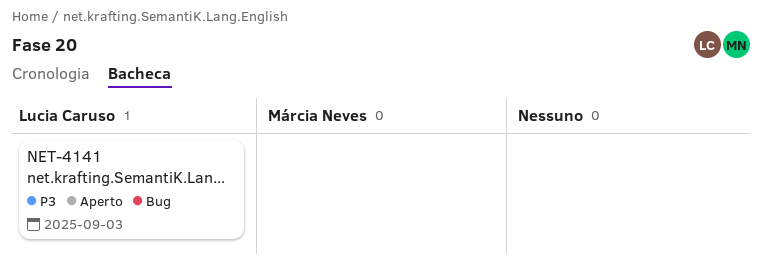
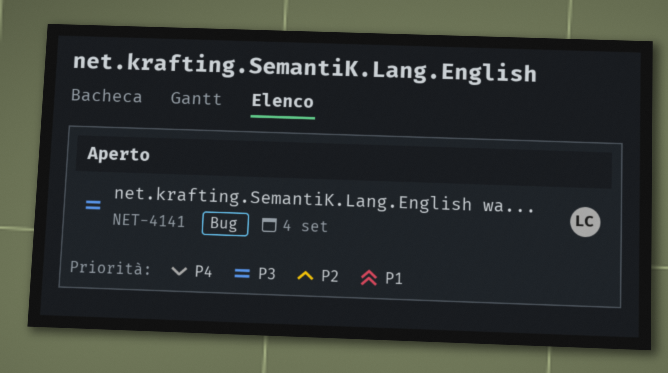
NET-4141, due: Sep 3 -> Sep 4

